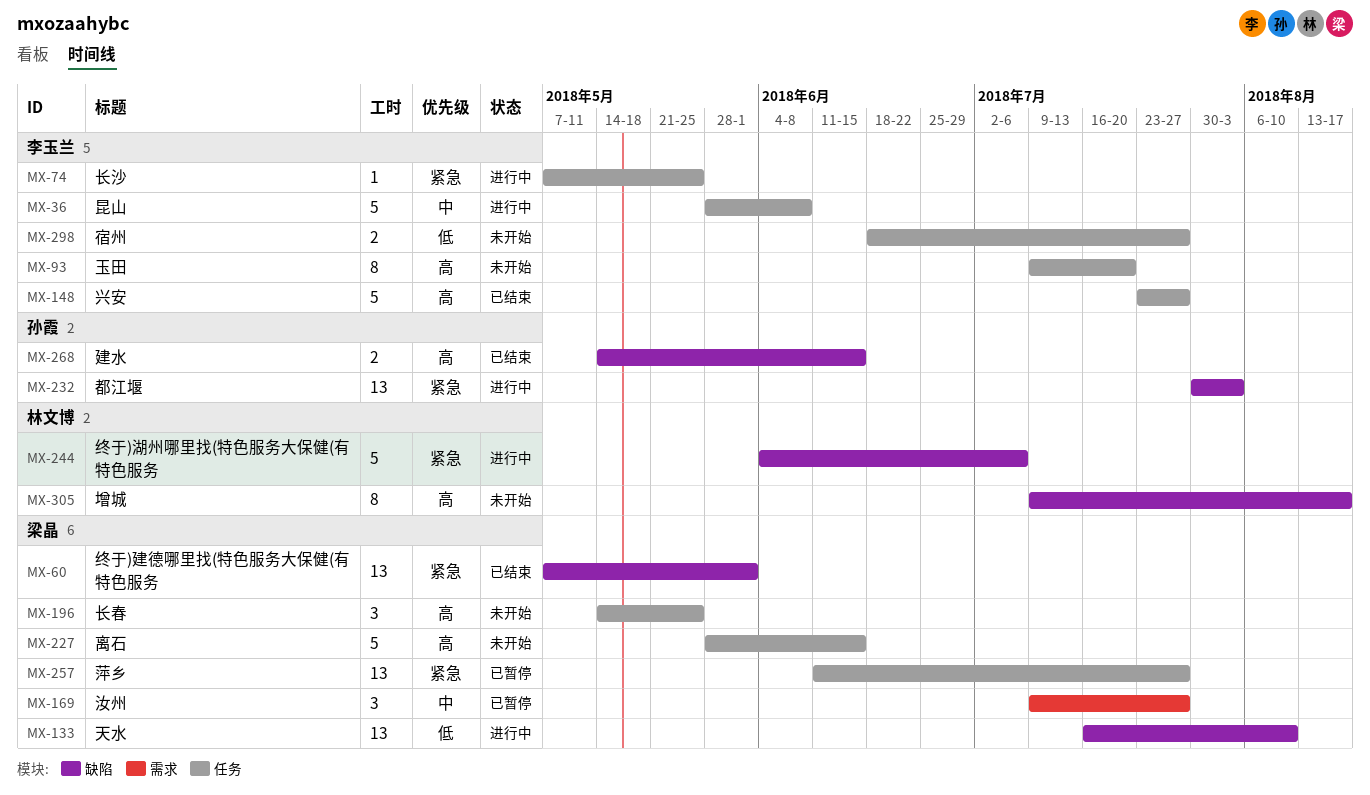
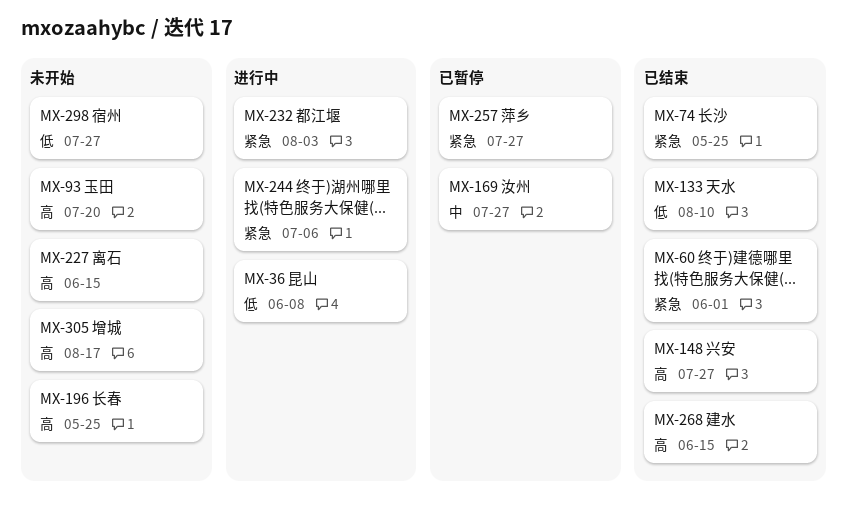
MX-36, priority: 中 -> 低
MX-74, status: 进行中 -> 已结束
MX-133, status: 进行中 -> 已结束

